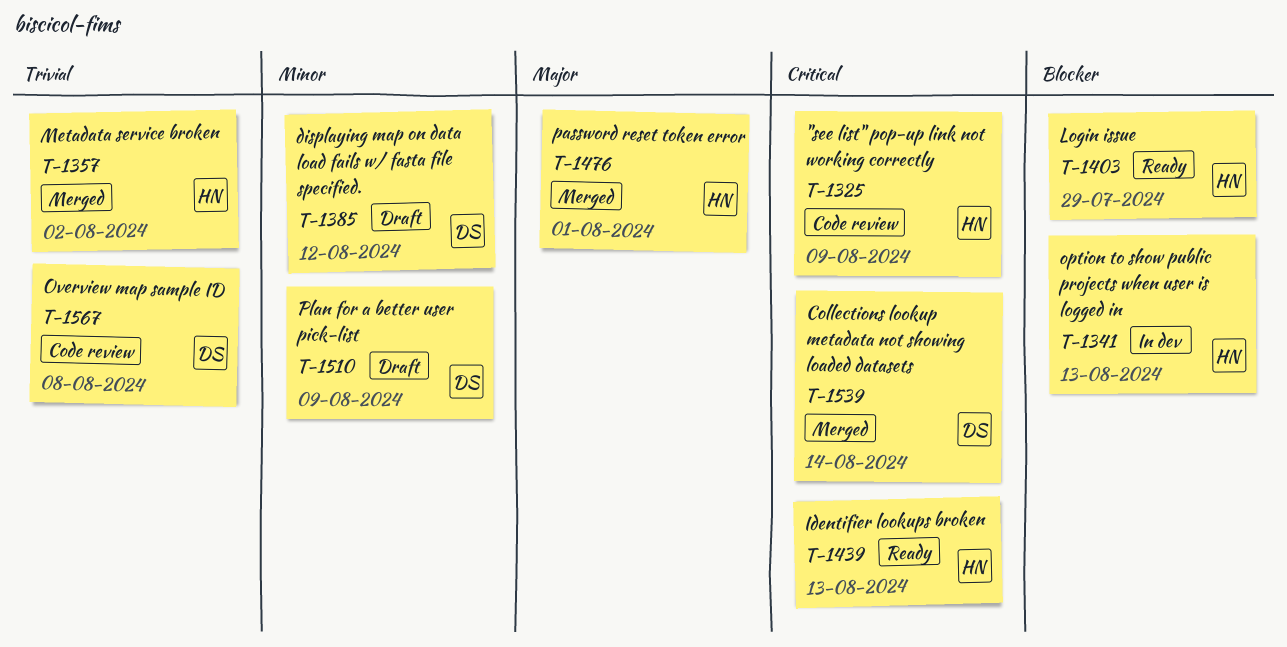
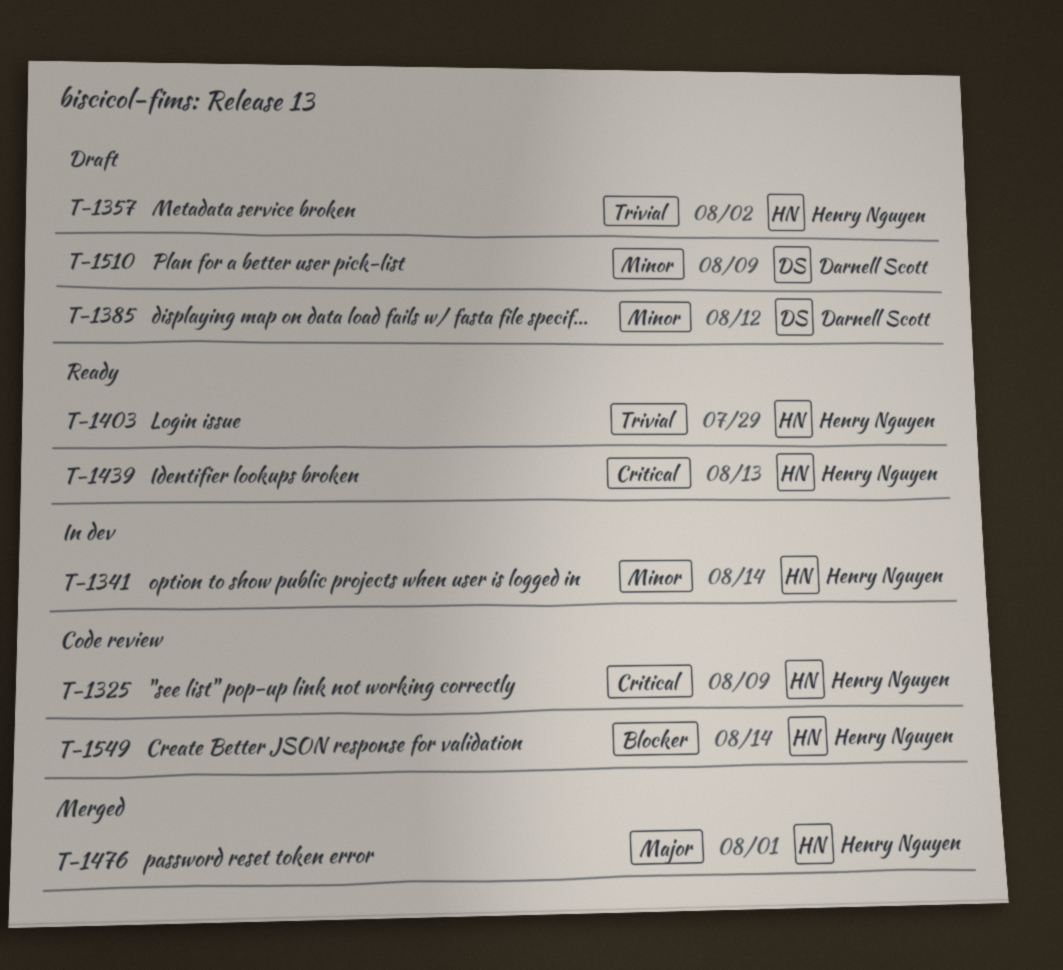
T-1341, priority: Blocker -> Minor
T-1341, due: Aug 13 -> Aug 14
T-1357, status: Merged -> Draft
T-1403, priority: Blocker -> Trivial
T-1539: present -> none
T-1549: none -> present
T-1567: present -> none

